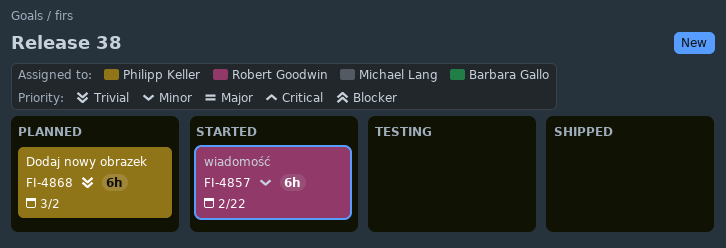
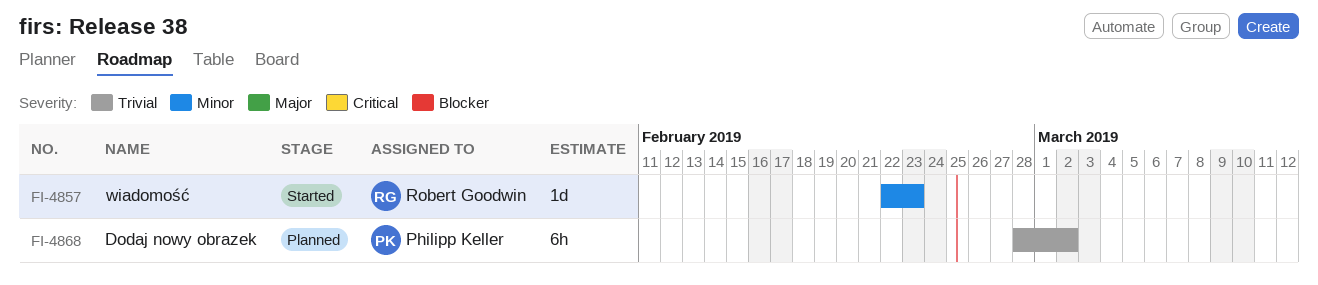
FI-4857, estimate: 6h -> 1d
FI-4857, due: Feb 22 -> Feb 23

